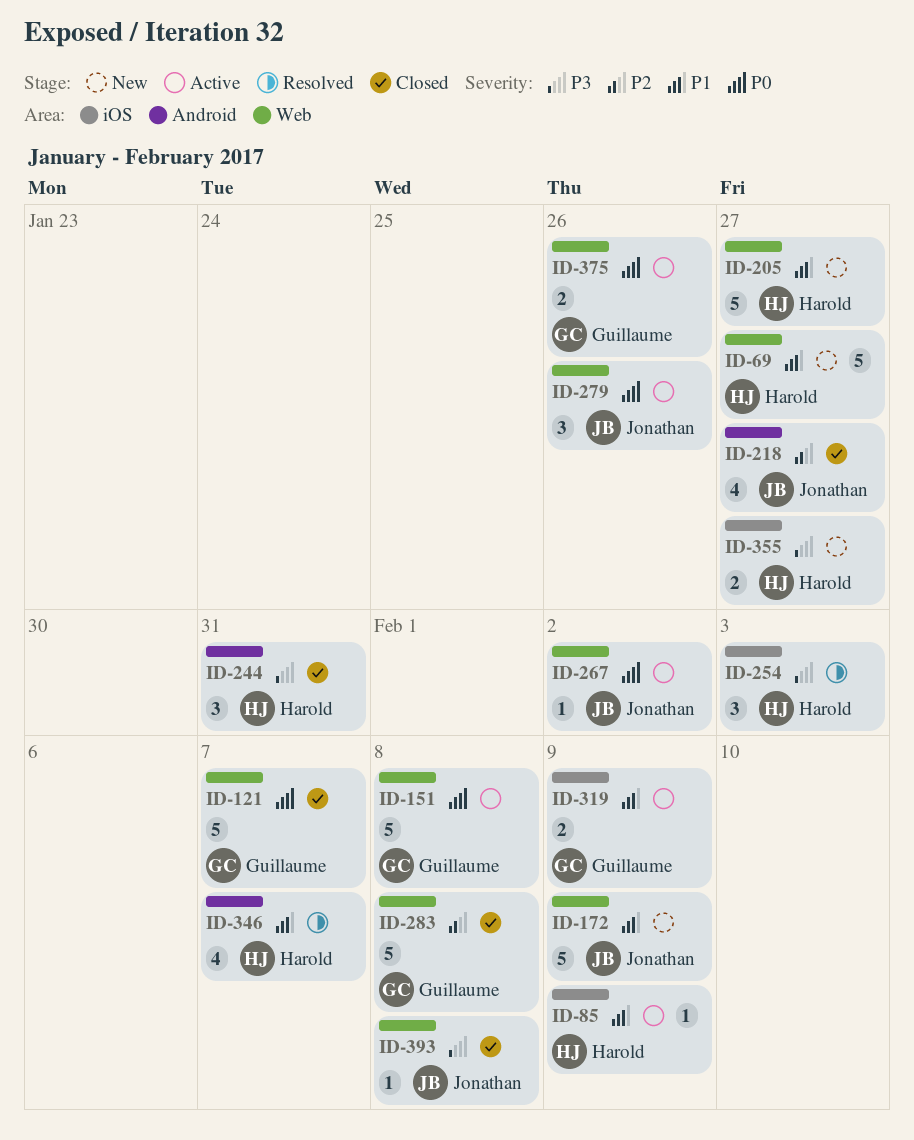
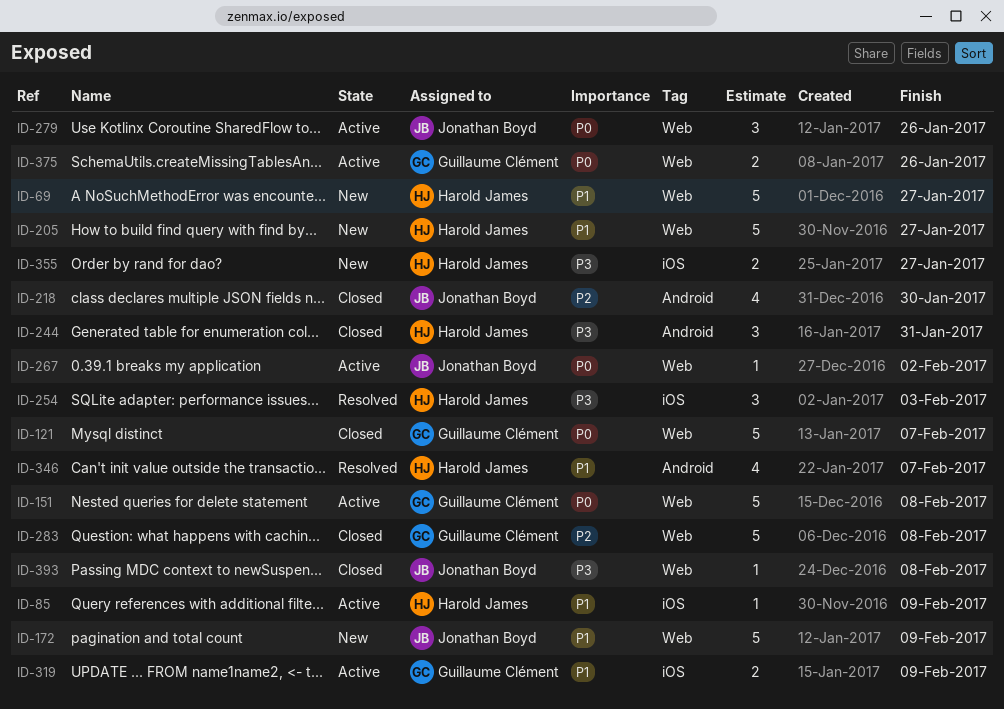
ID-218, due: Jan 27 -> Jan 30

